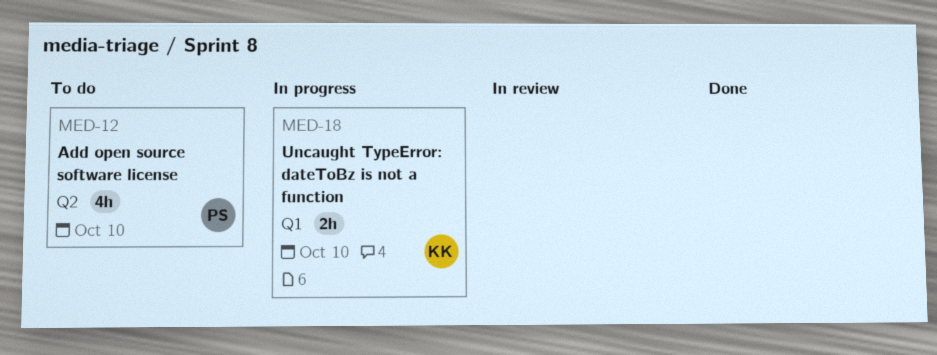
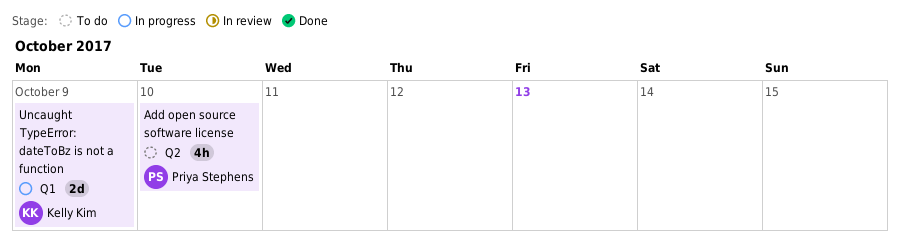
Uncaught TypeError: dateToBz is not a function, estimate: 2h -> 2d
Uncaught TypeError: dateToBz is not a function, due: Oct 10 -> Oct 9

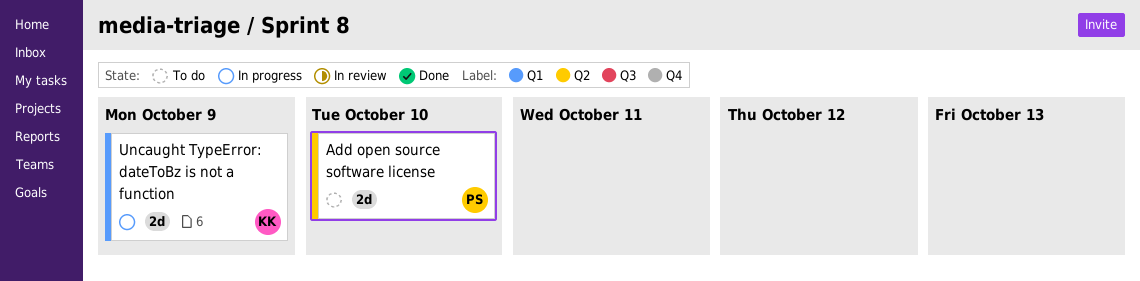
Add open source software license, estimate: 4h -> 2d

